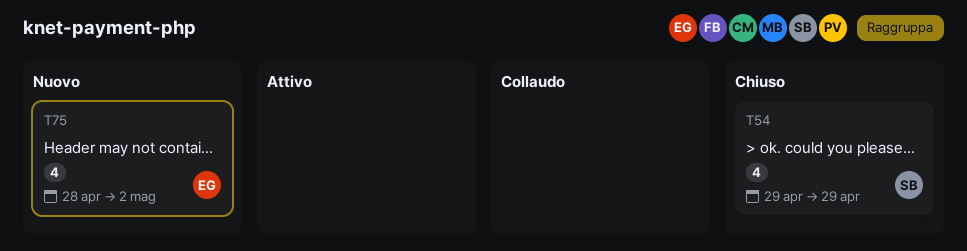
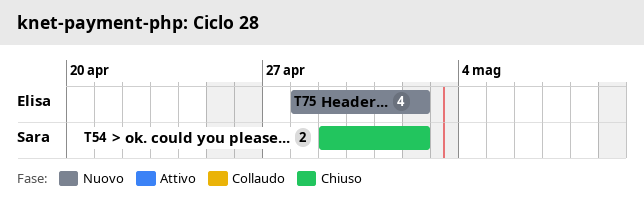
T54, estimate: 4 -> 2
T54, due: Apr 29 -> May 2

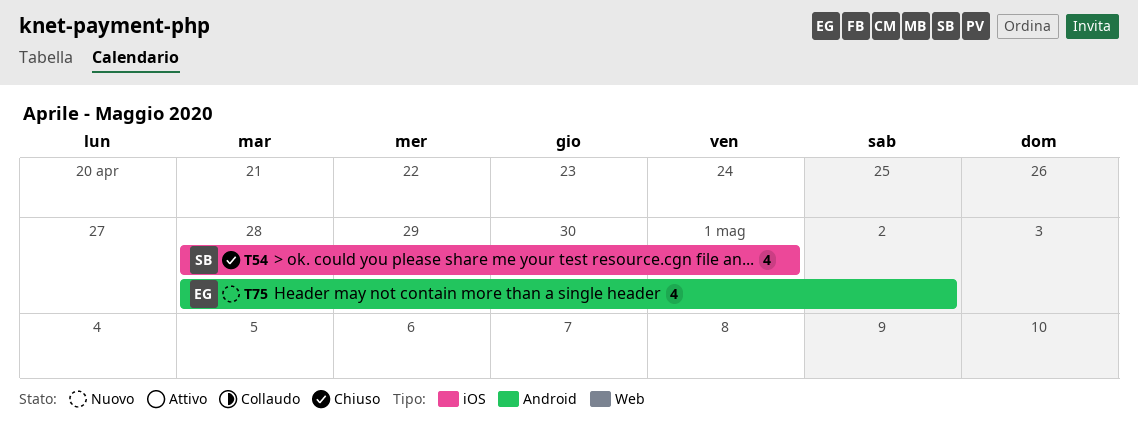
T54, estimate: 2 -> 4
T54, start: Apr 29 -> Apr 28
T54, due: May 2 -> May 1

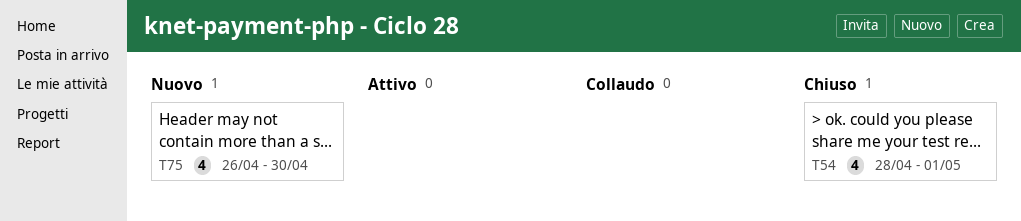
T75, start: Apr 28 -> Apr 26
T75, due: May 2 -> Apr 30

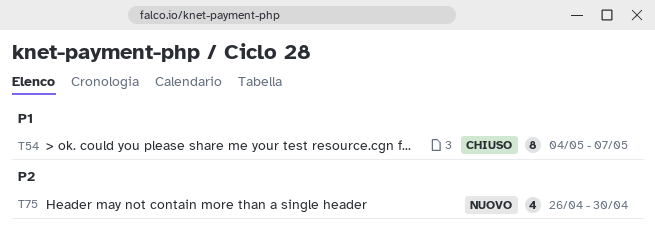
T54, estimate: 4 -> 8
T54, start: Apr 28 -> May 4
T54, due: May 1 -> May 7

